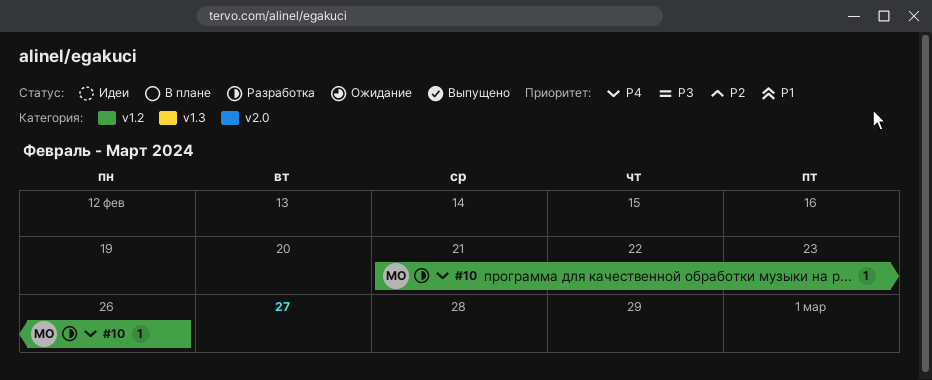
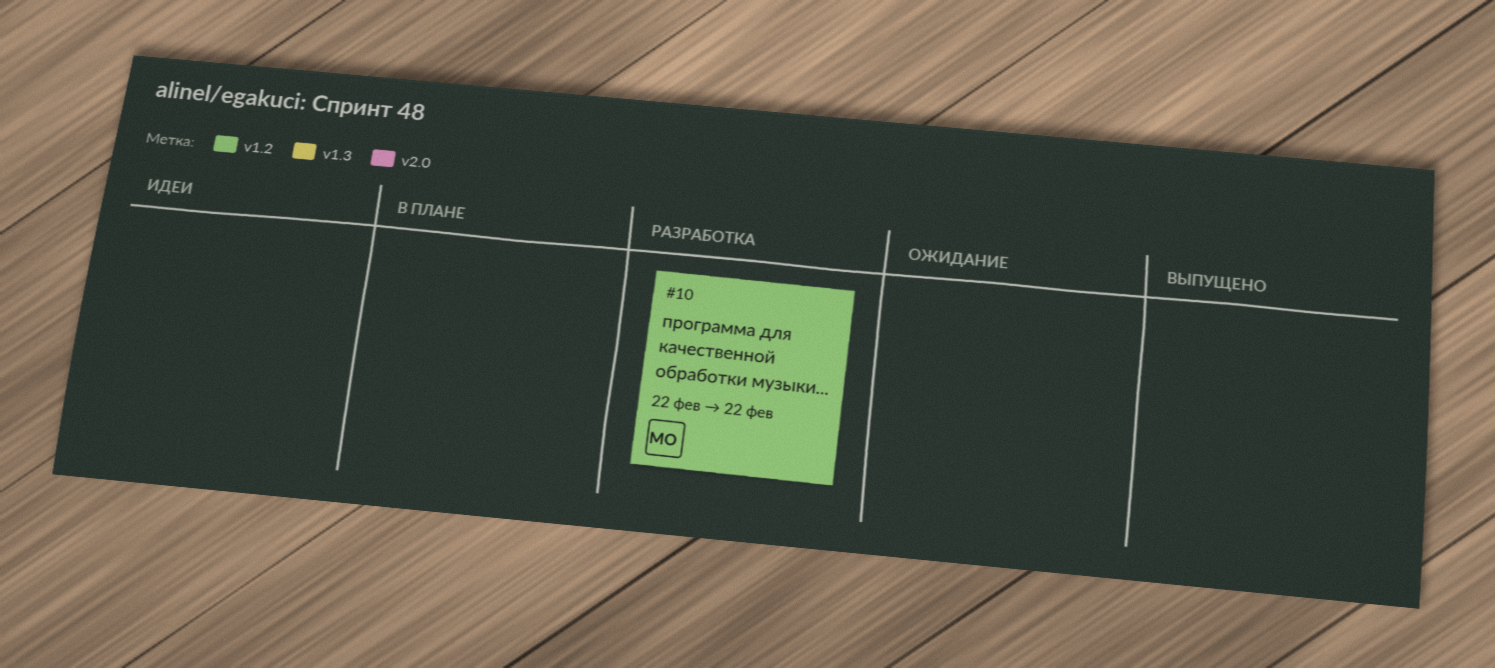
#10, start: Feb 21 -> Feb 22
#10, due: Feb 26 -> Feb 22

